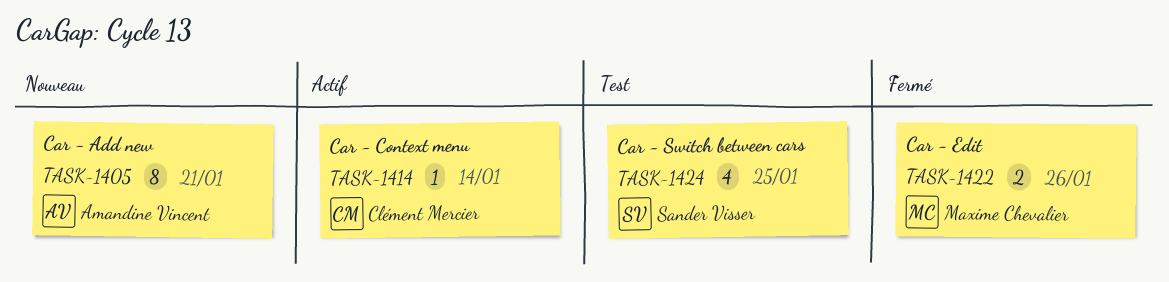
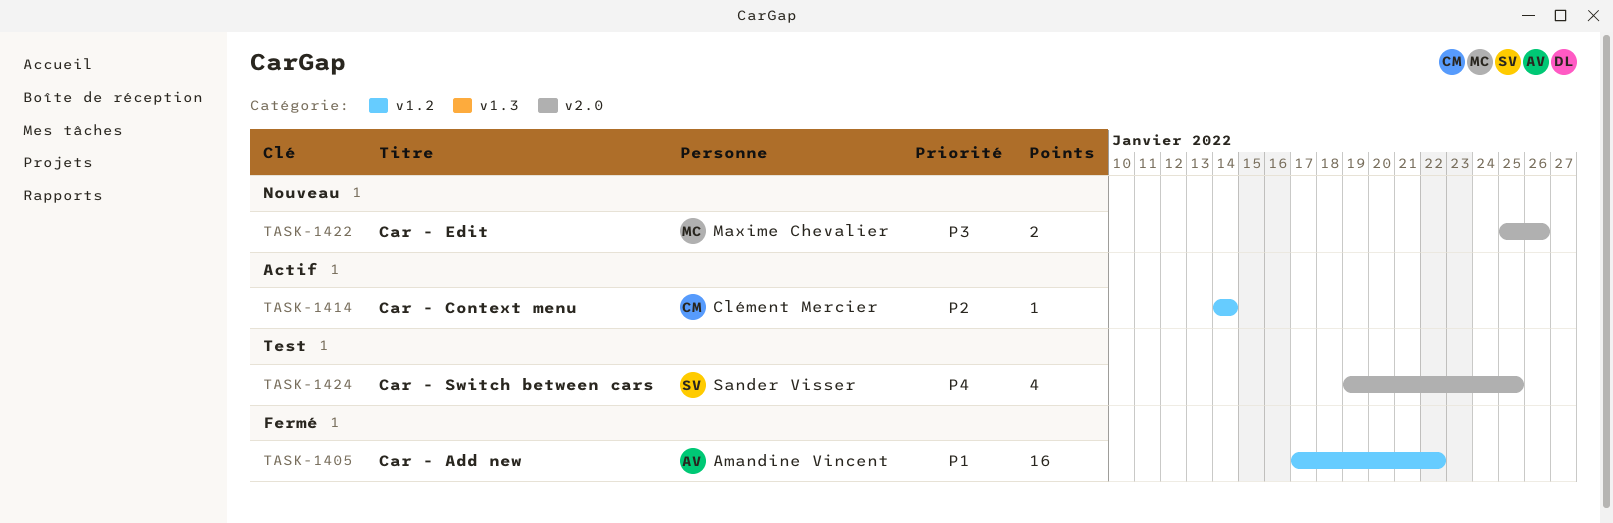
TASK-1405, status: Nouveau -> Fermé
TASK-1405, estimate: 8 -> 16
TASK-1405, due: Jan 21 -> Jan 22
TASK-1422, status: Fermé -> Nouveau

